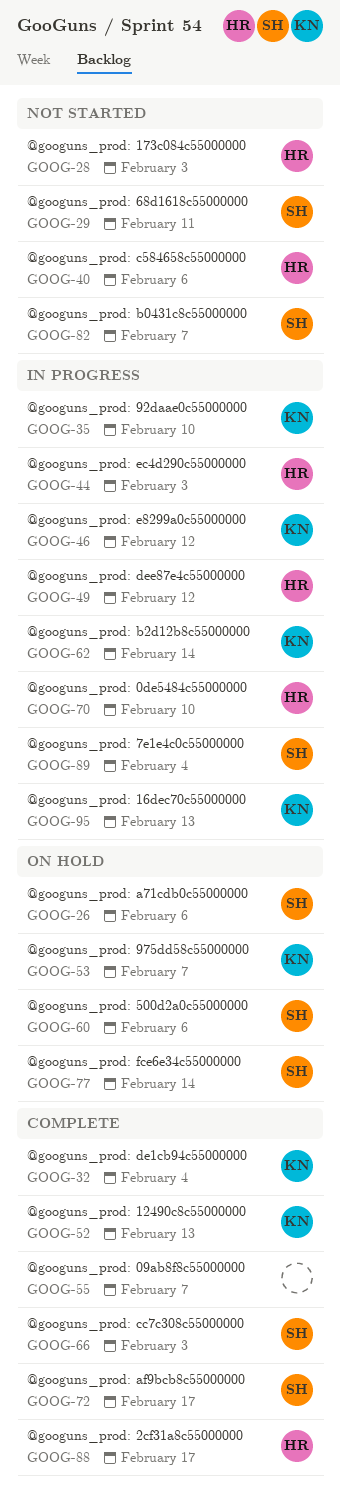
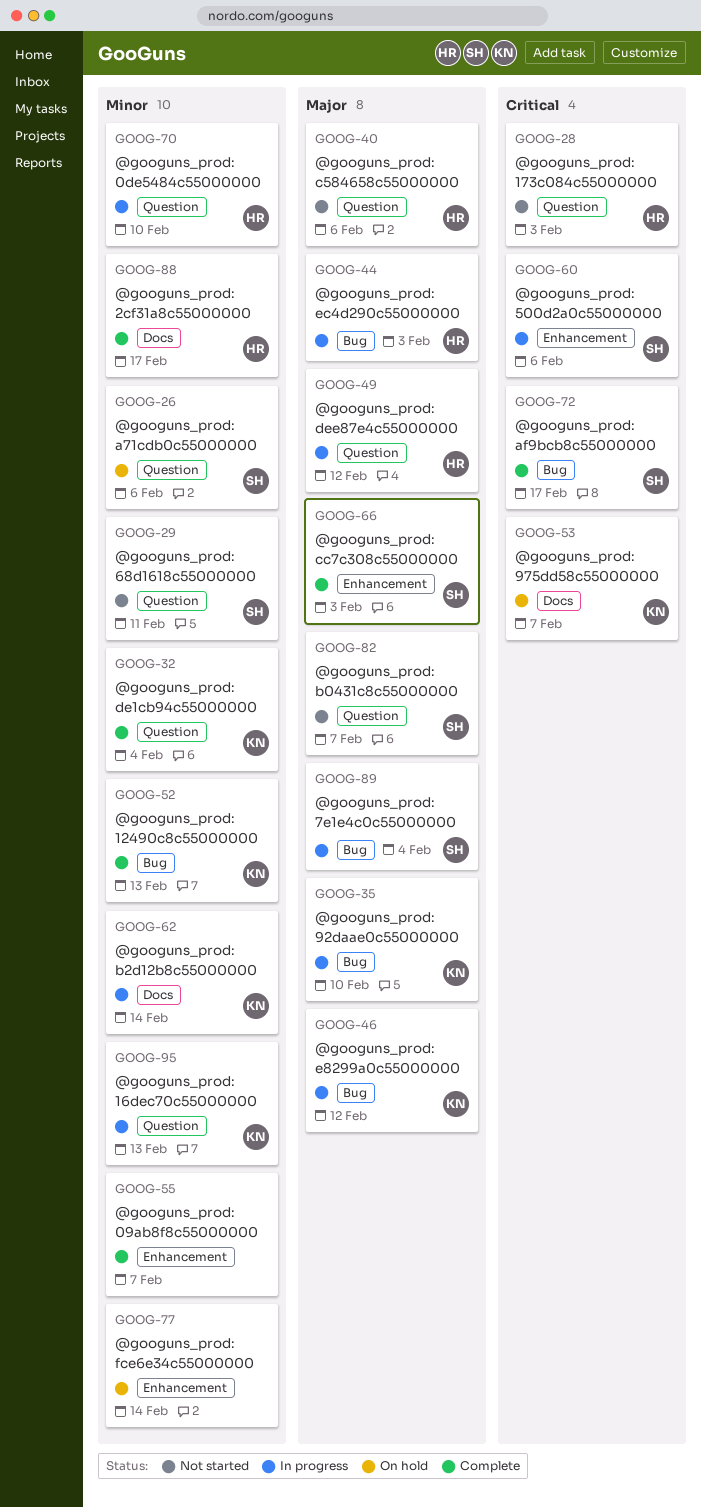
GOOG-60, status: On hold -> In progress
GOOG-77, owner: SH -> none

